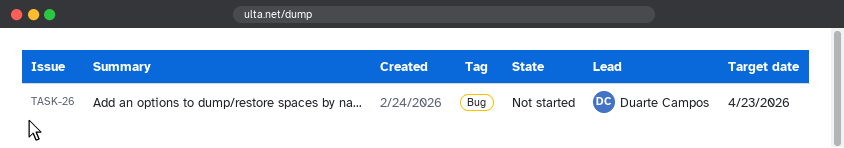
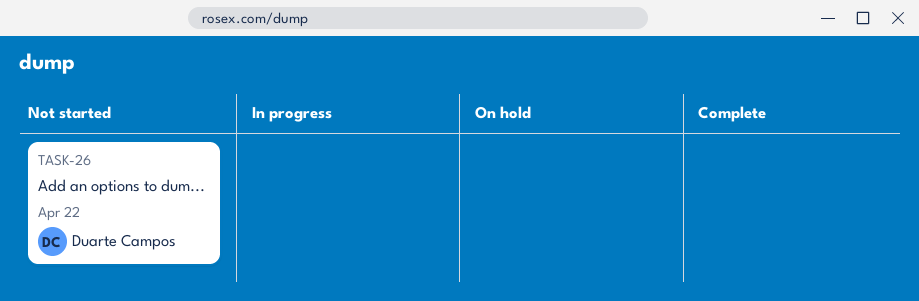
TASK-26, due: Apr 23 -> Apr 22

